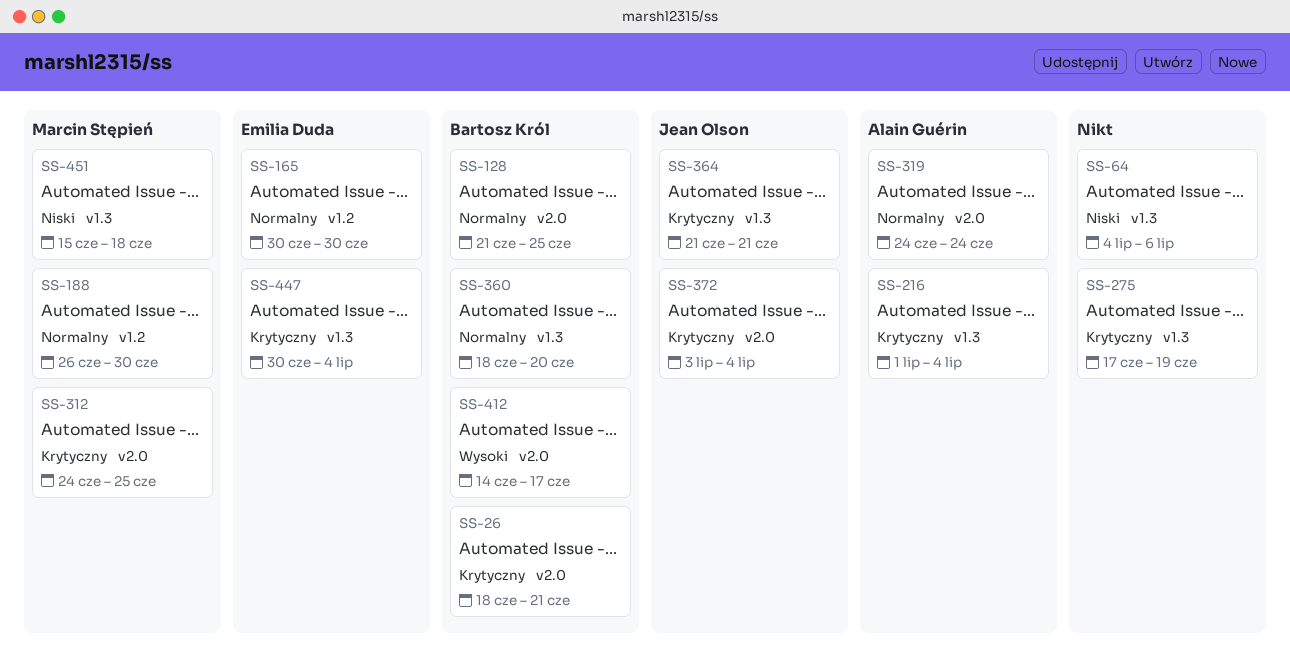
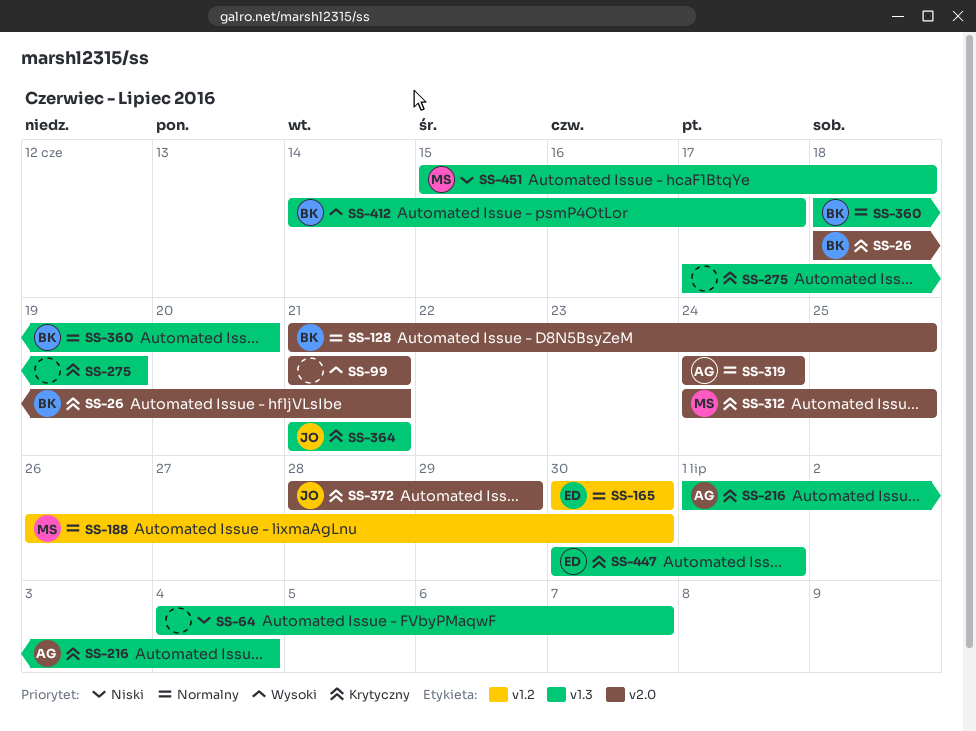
SS-64, due: Jul 6 -> Jul 7
SS-99: none -> present
SS-372, start: Jul 3 -> Jun 28
SS-372, due: Jul 4 -> Jun 29
SS-412, label: v2.0 -> v1.3
SS-447, due: Jul 4 -> Jul 1

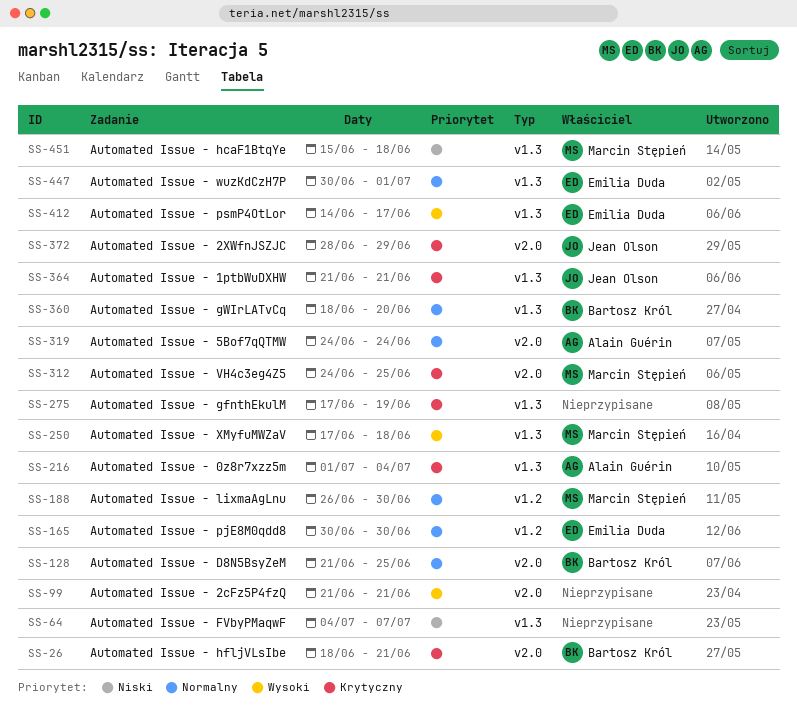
SS-250: none -> present
SS-412, owner: Bartosz Król -> Emilia Duda
SS-447, priority: Krytyczny -> Normalny

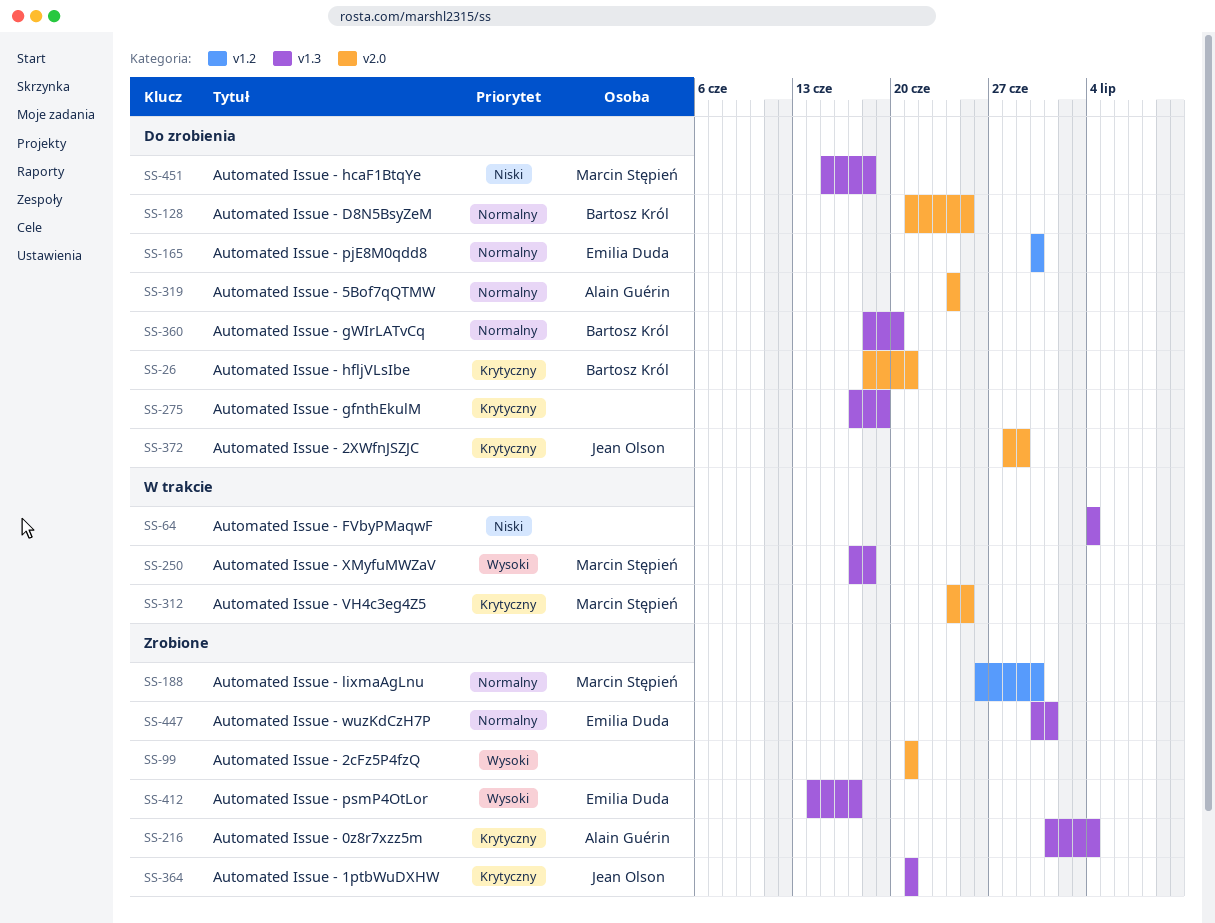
SS-64, due: Jul 7 -> Jul 4

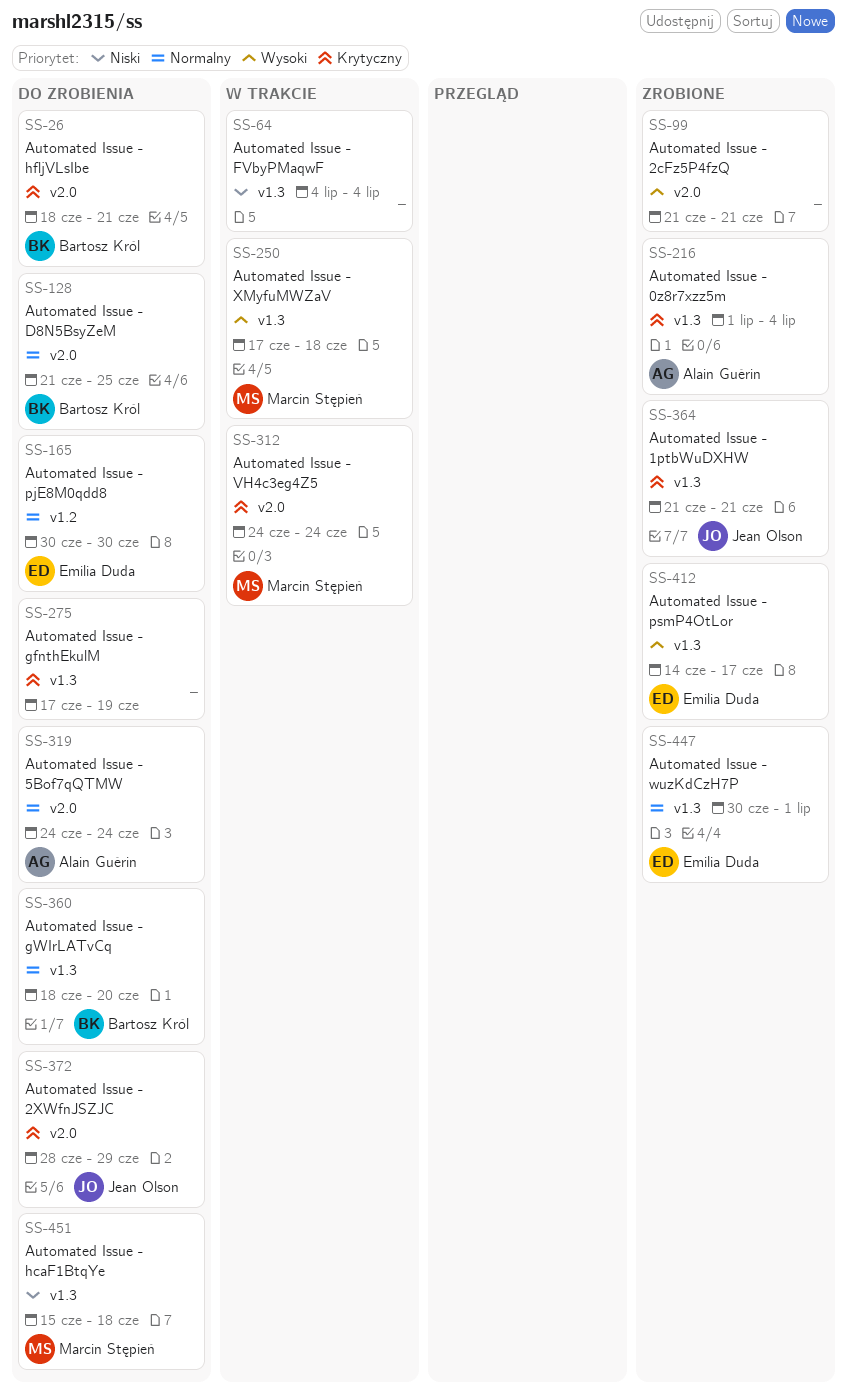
SS-188: present -> none
SS-312, due: Jun 25 -> Jun 24

